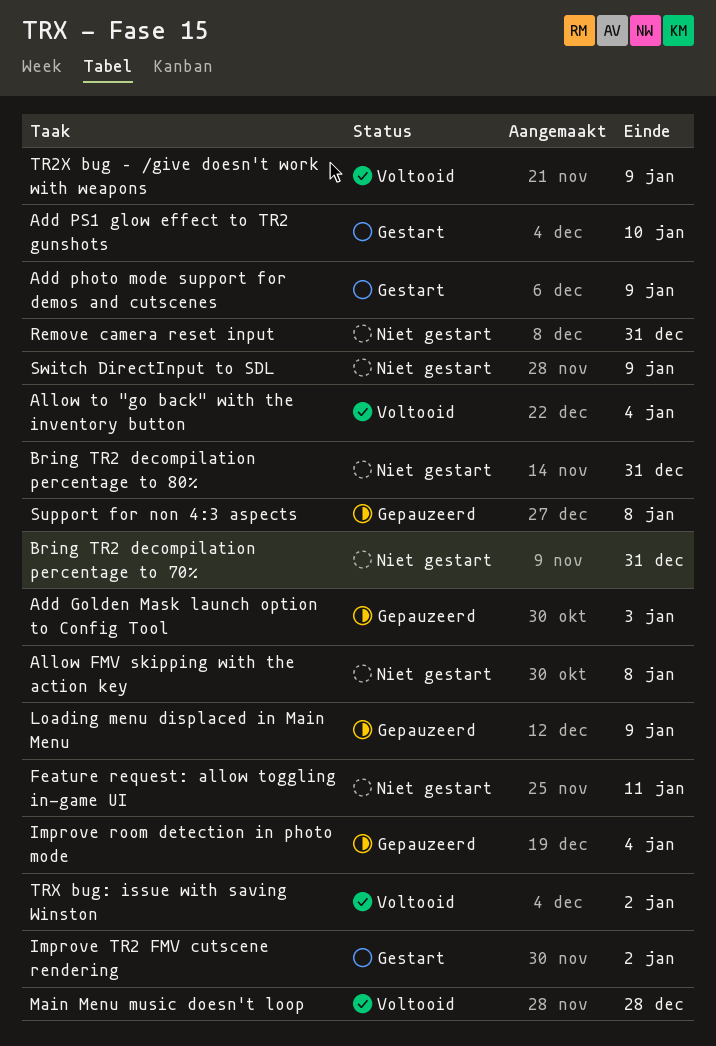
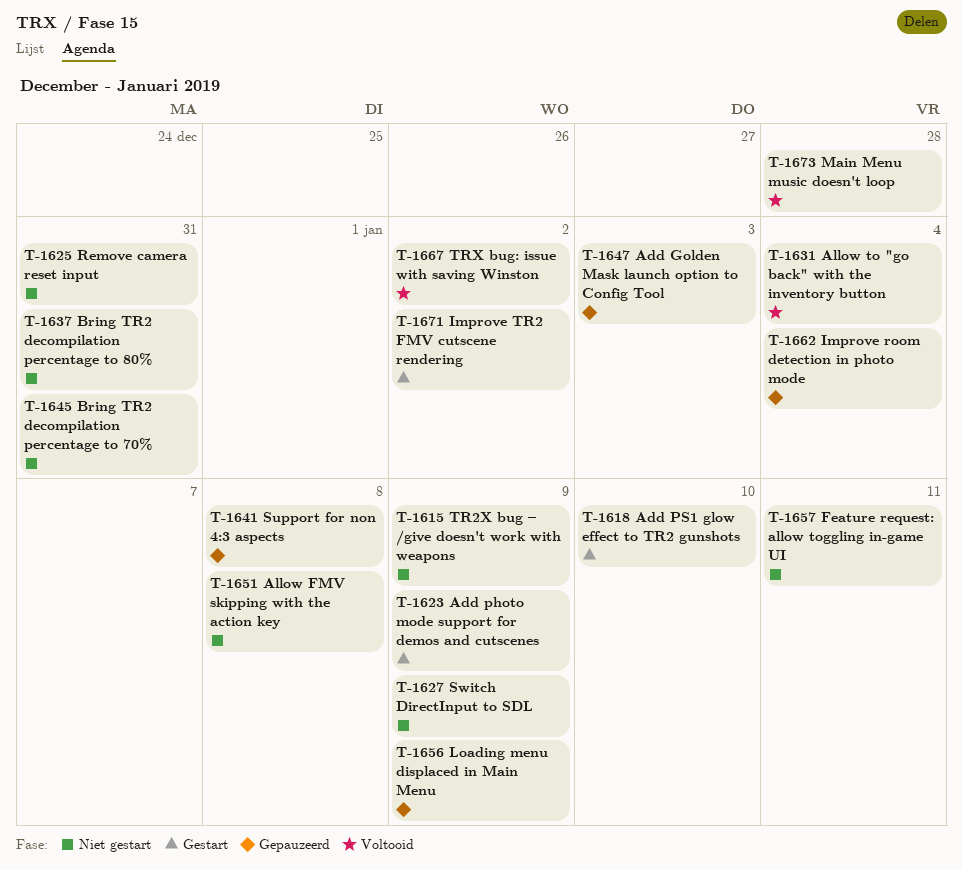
TR2X bug – /give doesn't work with weapons, status: Voltooid -> Niet gestart

